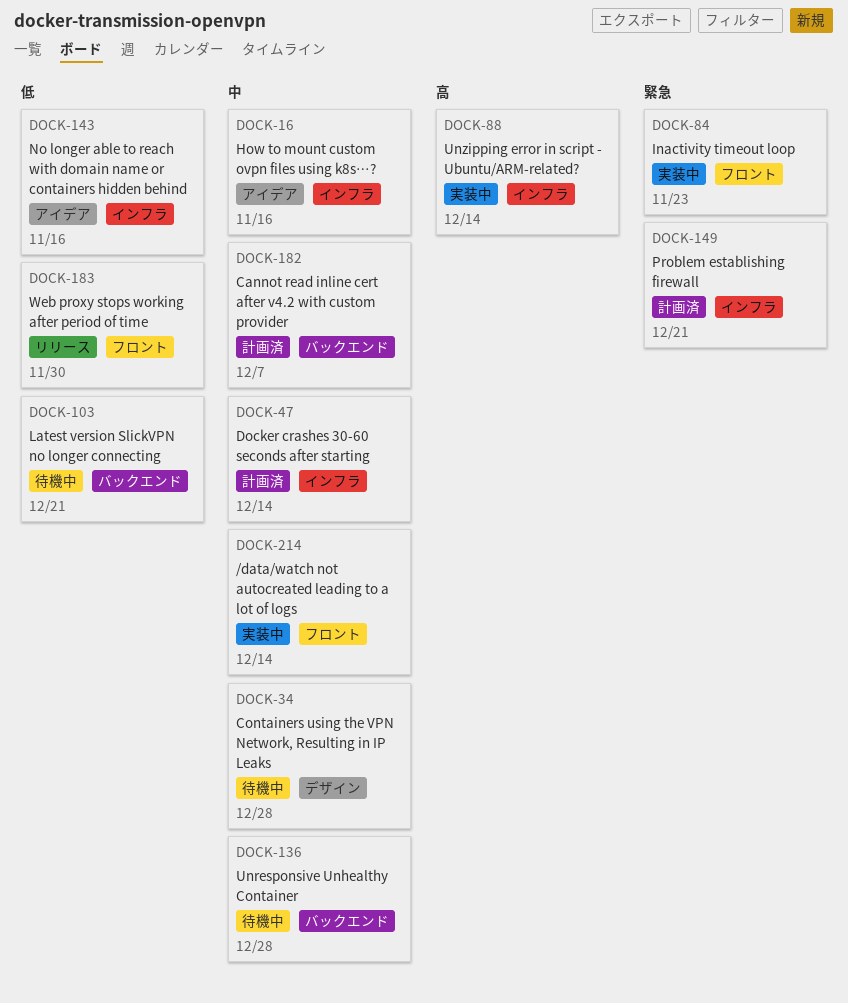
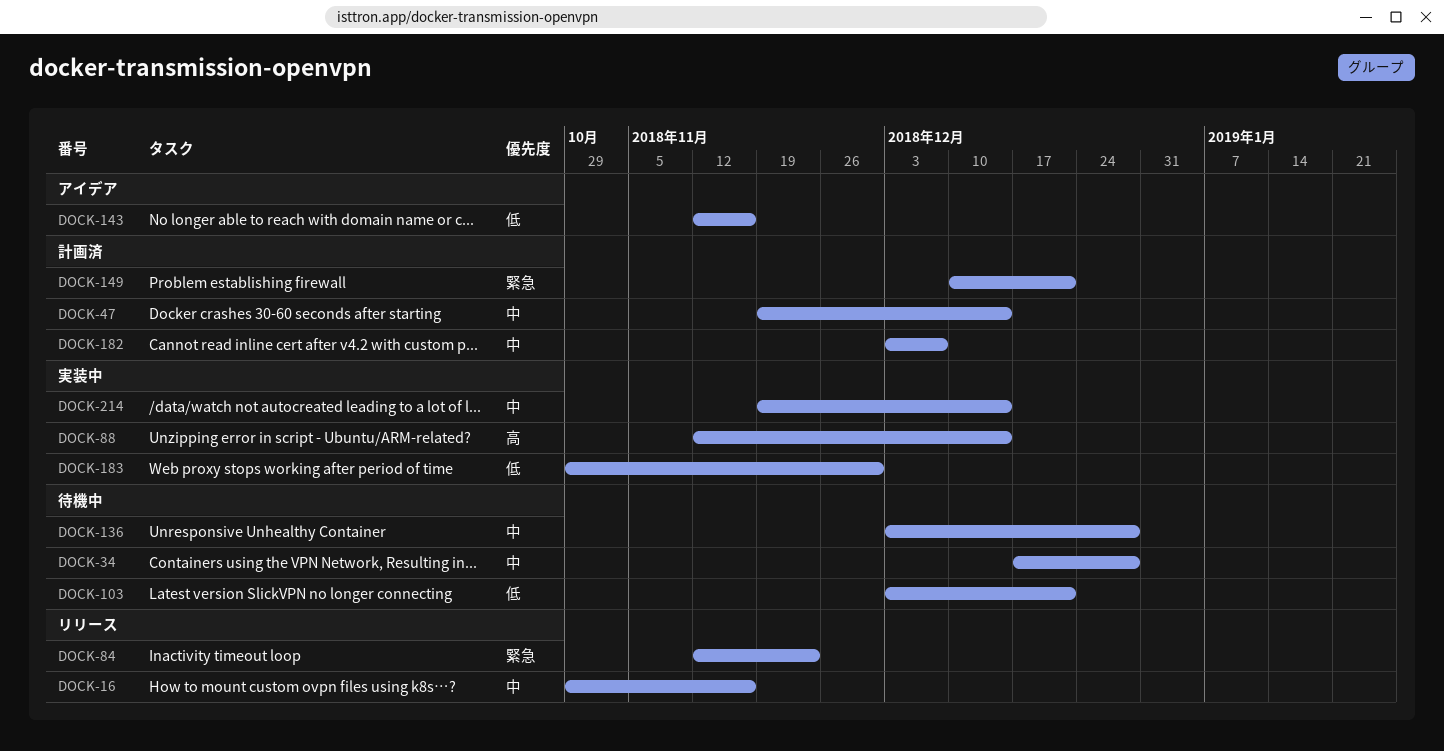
DOCK-16, status: アイデア -> リリース
DOCK-84, status: 実装中 -> リリース
DOCK-183, status: リリース -> 実装中

